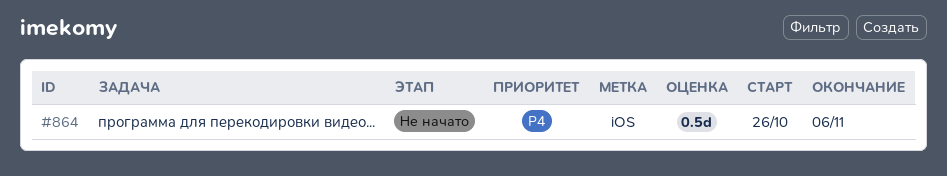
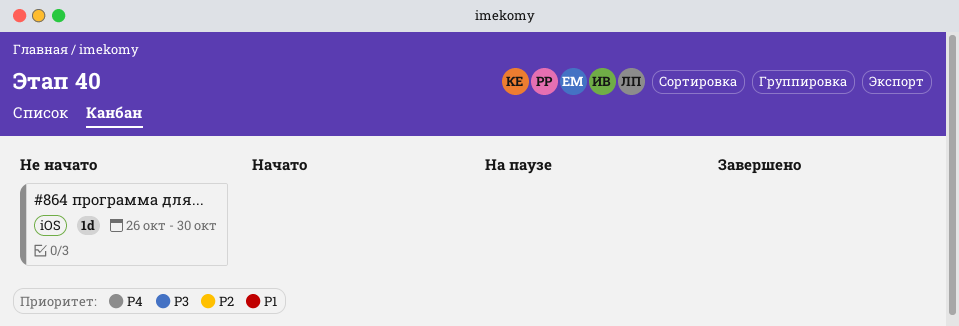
#864, estimate: 0.5d -> 1d
#864, due: Nov 6 -> Oct 30

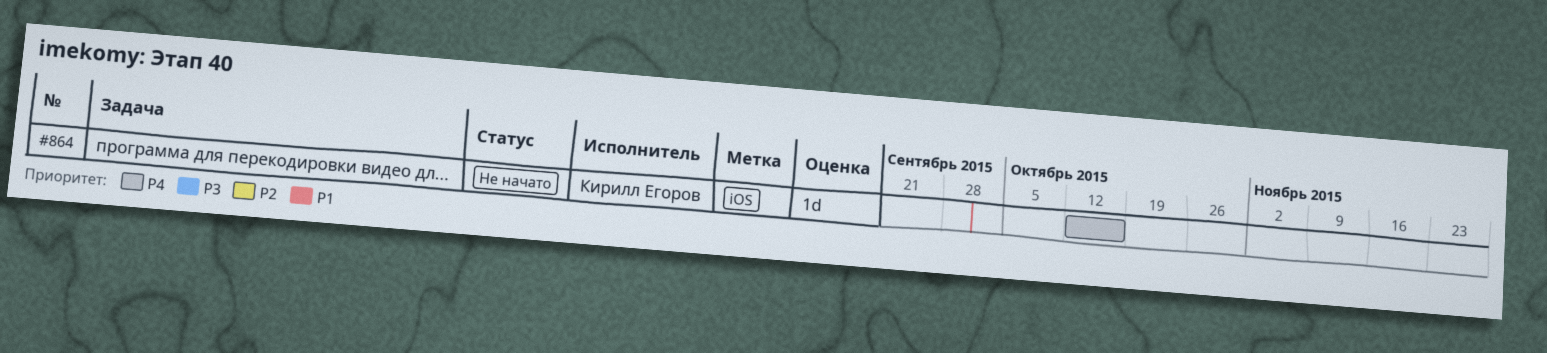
#864, start: Oct 26 -> Oct 12
#864, due: Oct 30 -> Oct 16

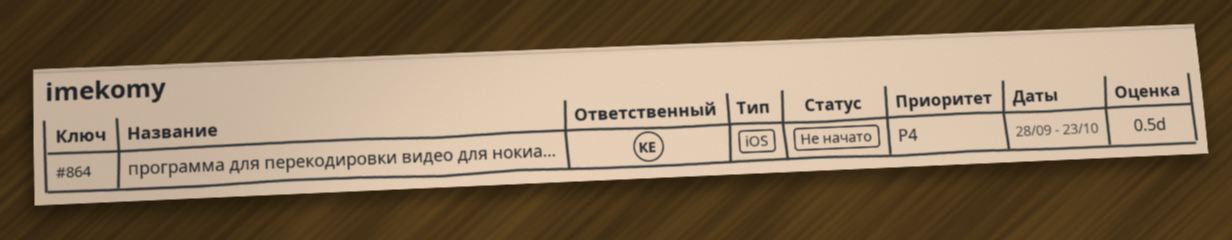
#864, estimate: 1d -> 0.5d
#864, start: Oct 12 -> Sep 28
#864, due: Oct 16 -> Oct 23

